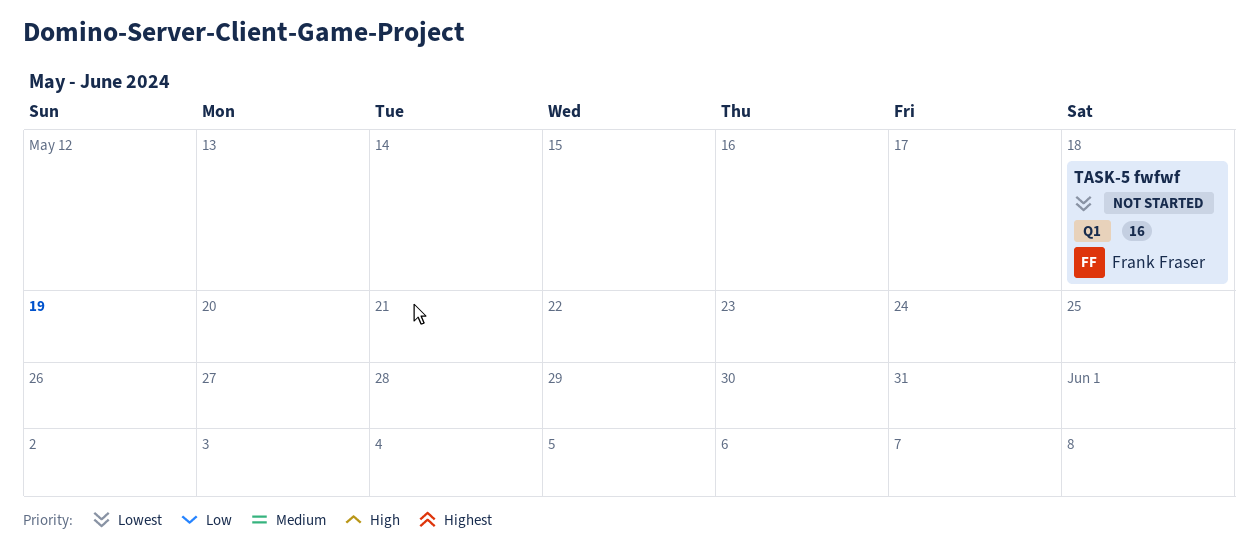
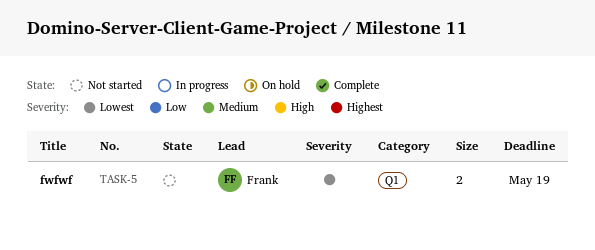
TASK-5, estimate: 16 -> 2
TASK-5, due: May 18 -> May 19

